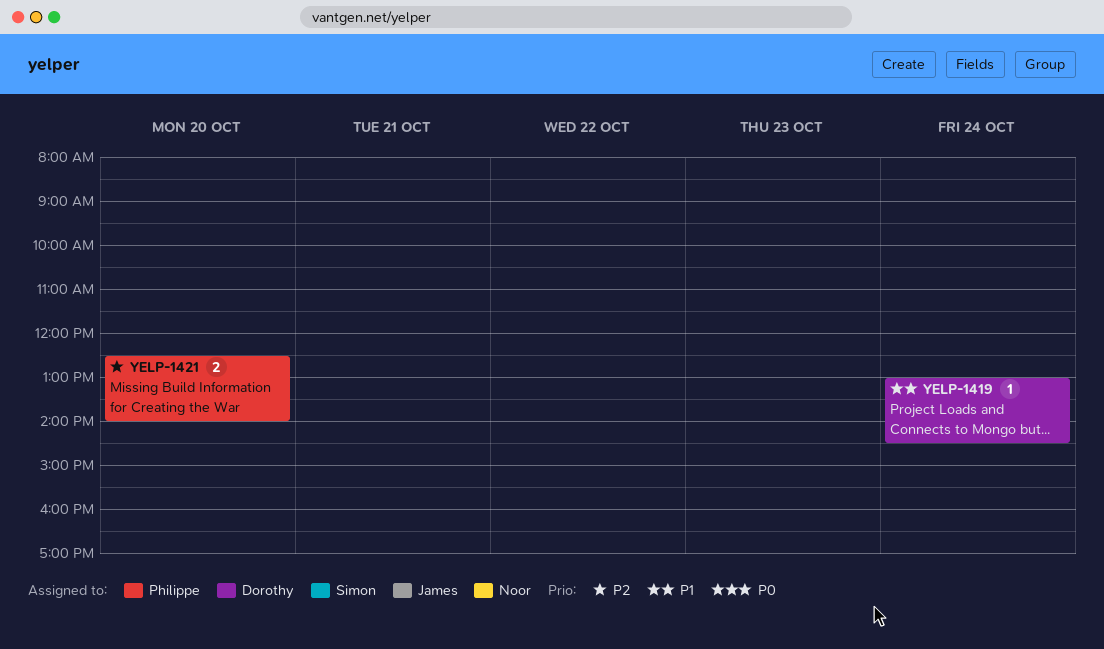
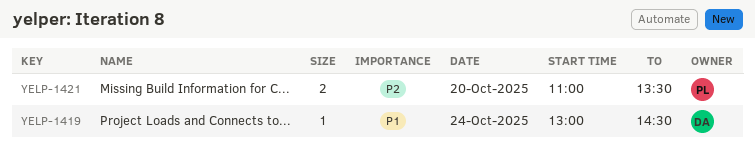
YELP-1421, begins: 12:30 -> 11:00
YELP-1421, ends: 14:00 -> 13:30

